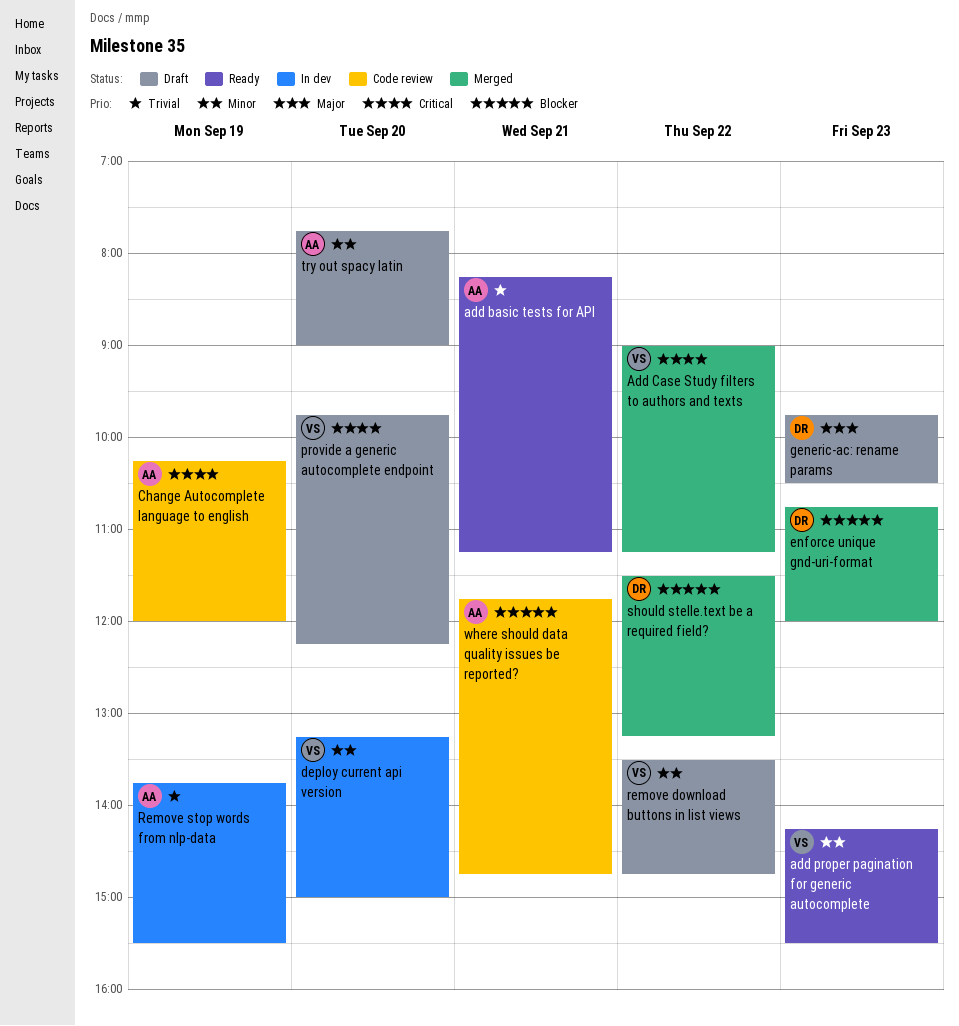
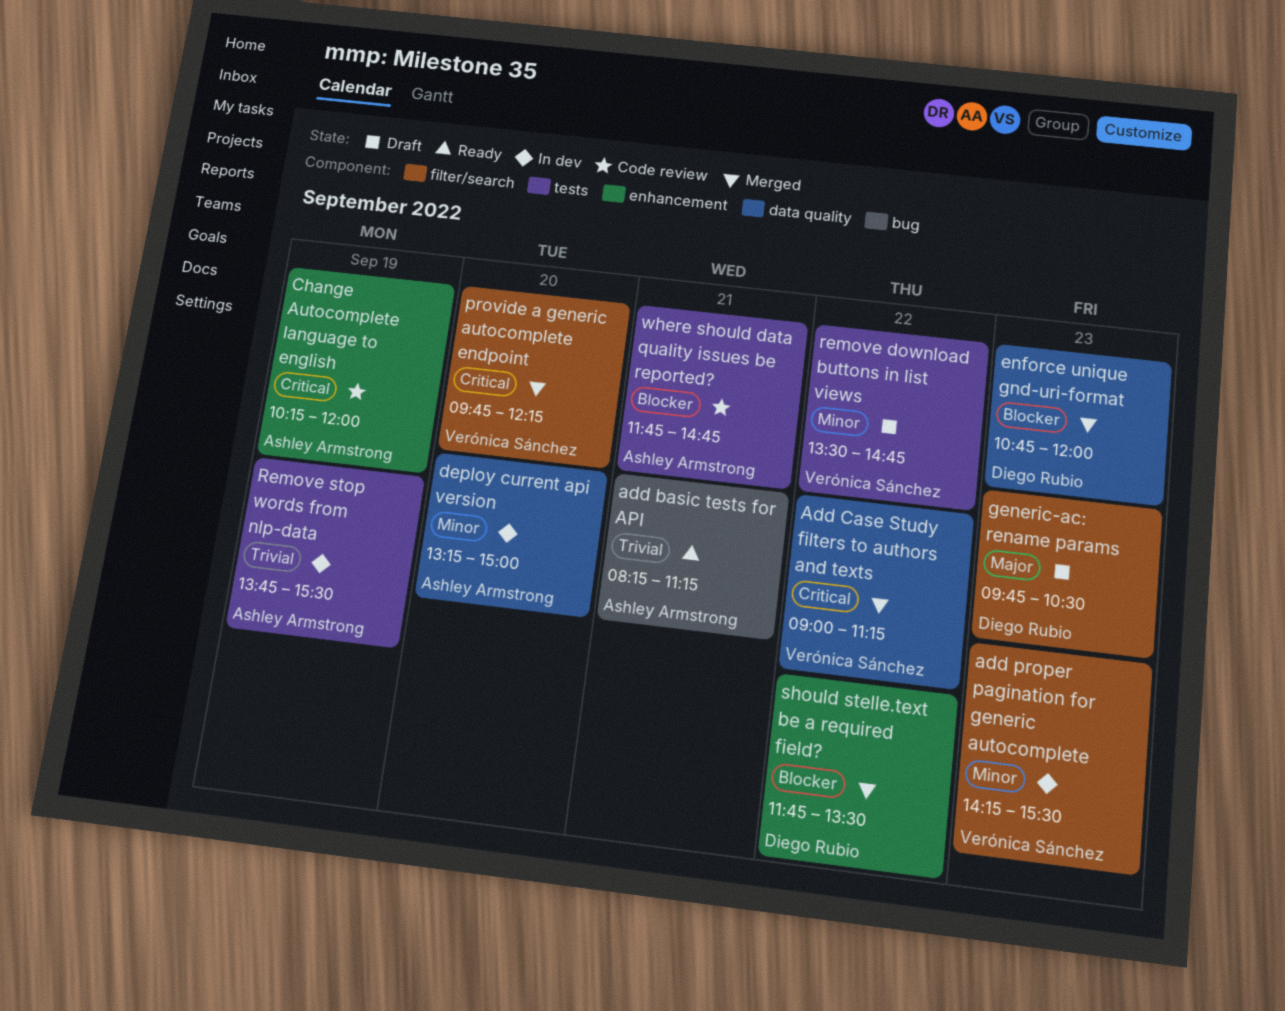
add proper pagination for generic autocomplete, status: Ready -> In dev
deploy current api version, owner: Verónica Sánchez -> Ashley Armstrong
provide a generic autocomplete endpoint, status: Draft -> Merged
should stelle.text be a required field?, begins: 11:30 -> 11:45
should stelle.text be a required field?, ends: 13:15 -> 13:30
try out spacy latin: present -> none

